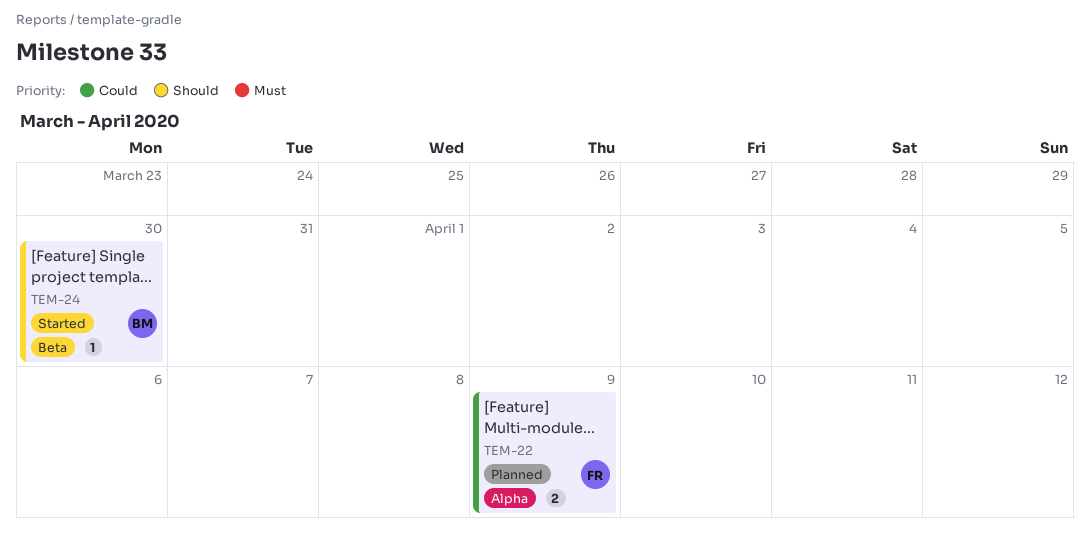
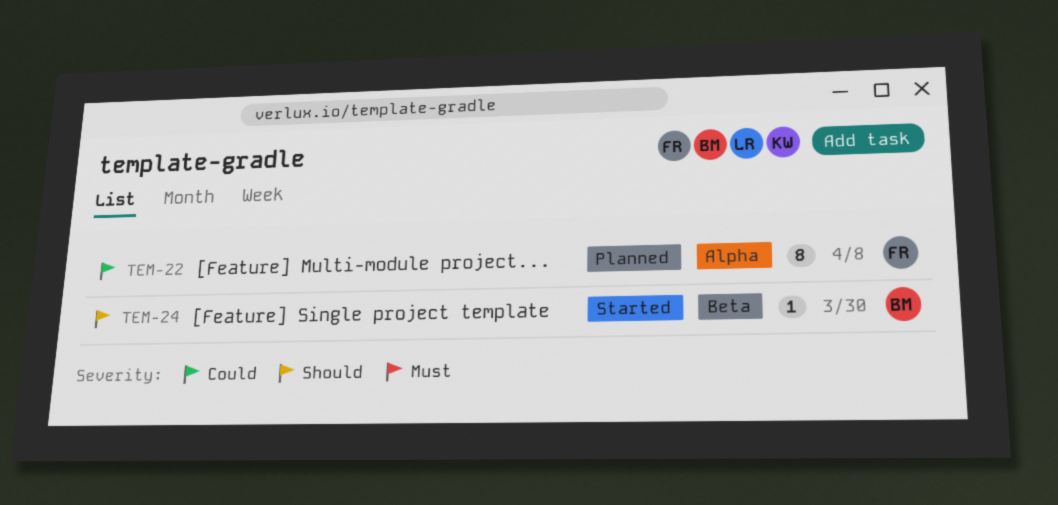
TEM-22, estimate: 2 -> 8
TEM-22, due: Apr 9 -> Apr 8

